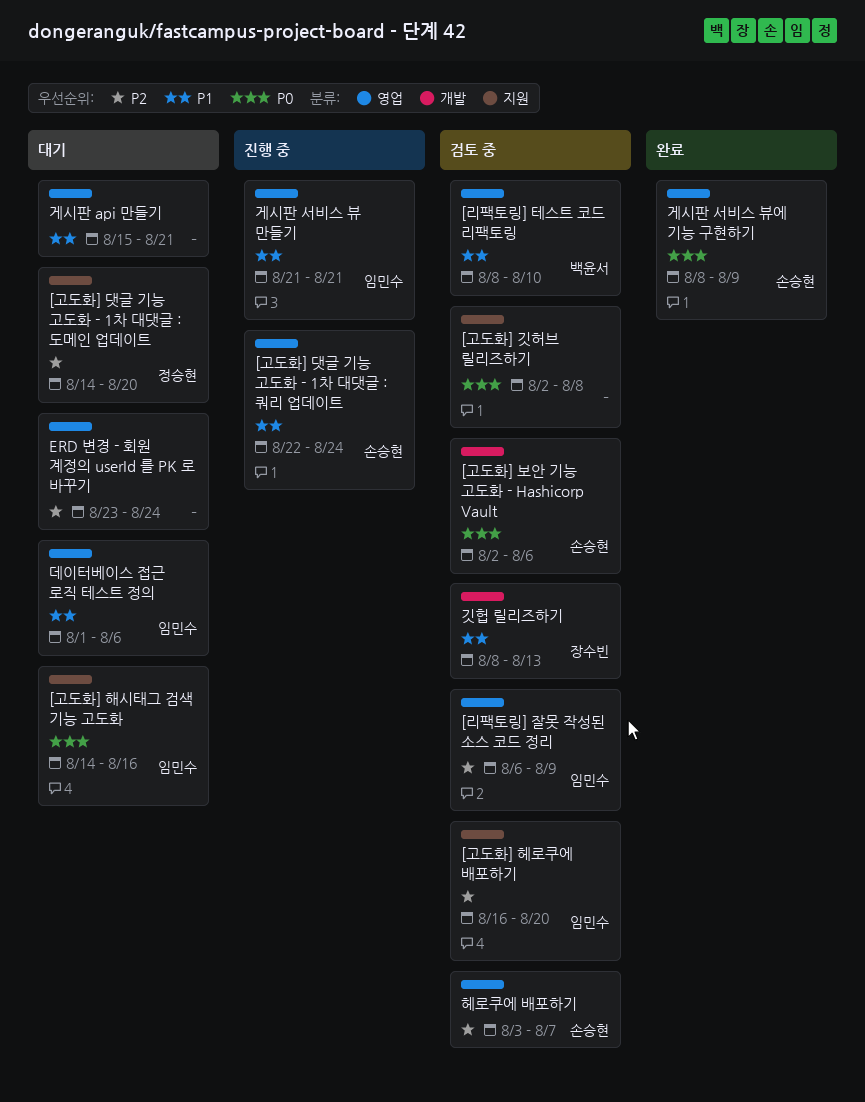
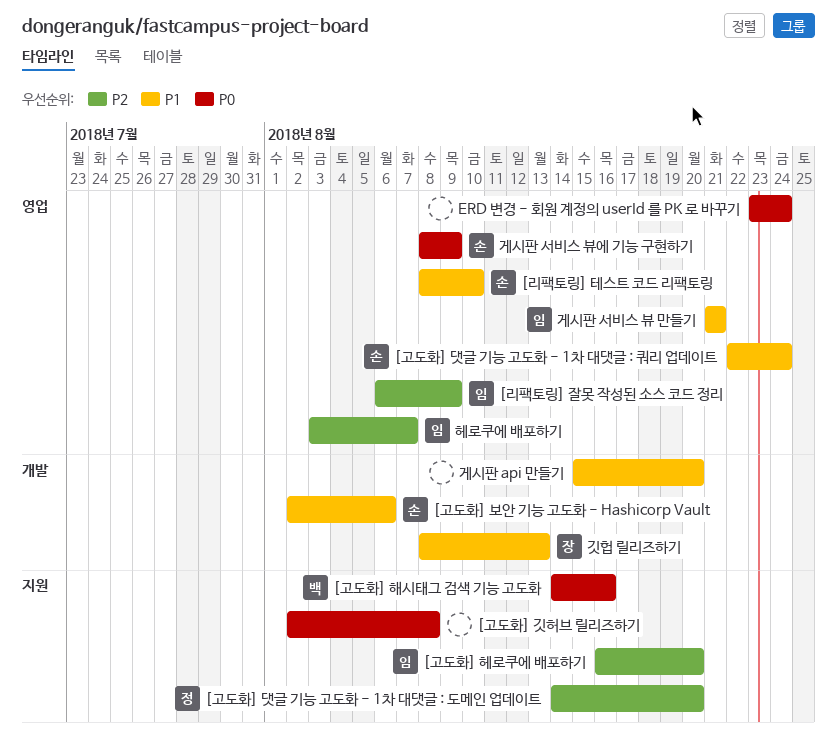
[고도화] 보안 기능 고도화 - Hashicorp Vault, priority: P0 -> P1
[고도화] 해시태그 검색 기능 고도화, owner: 임민수 -> 백윤서
[리팩토링] 테스트 코드 리팩토링, owner: 백윤서 -> 손승현
ERD 변경 - 회원 계정의 userId 를 PK 로 바꾸기, priority: P2 -> P0
게시판 api 만들기, label: 영업 -> 개발
게시판 api 만들기, due: Aug 21 -> Aug 20
데이터베이스 접근 로직 테스트 정의: present -> none
헤로쿠에 배포하기, owner: 손승현 -> 임민수

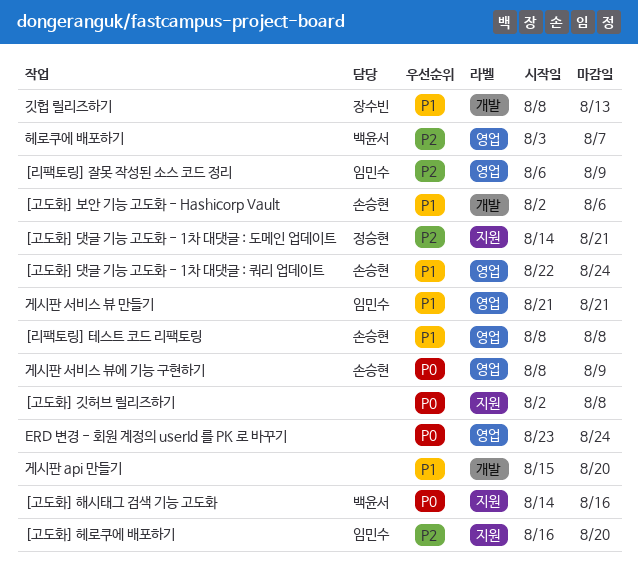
[고도화] 댓글 기능 고도화 - 1차 대댓글 : 도메인 업데이트, due: Aug 20 -> Aug 21
[리팩토링] 테스트 코드 리팩토링, due: Aug 10 -> Aug 8
헤로쿠에 배포하기, owner: 임민수 -> 백윤서

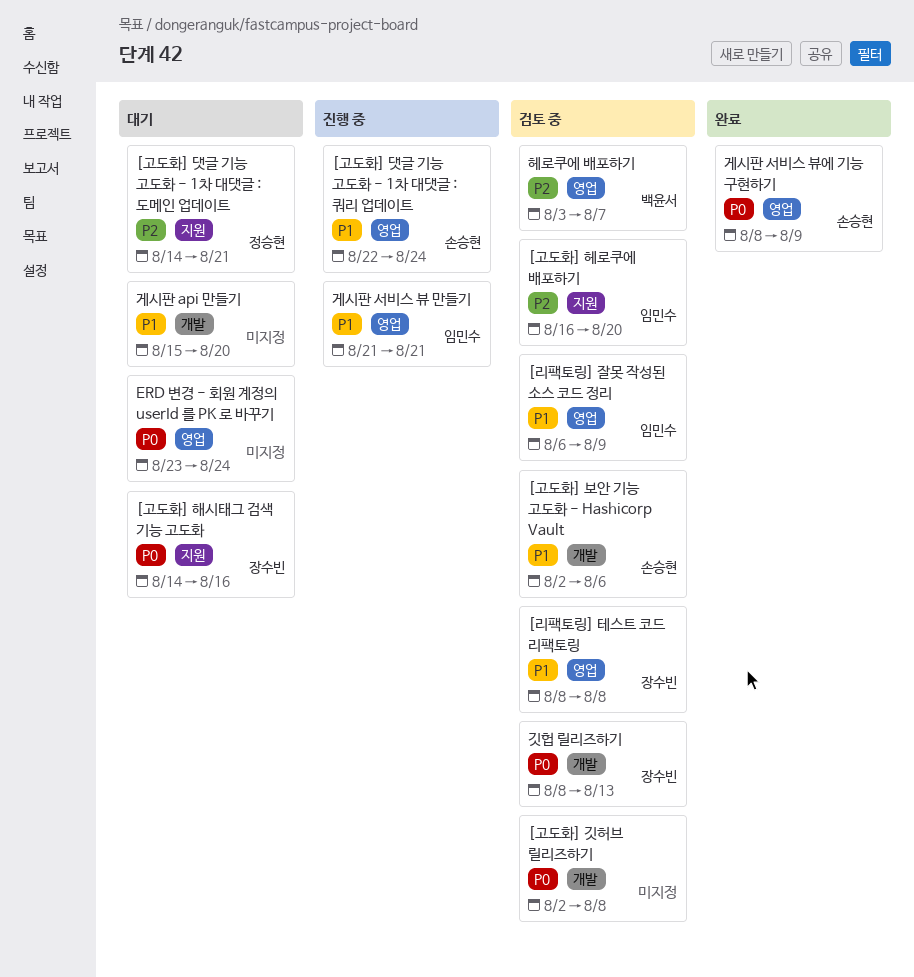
[고도화] 깃허브 릴리즈하기, label: 지원 -> 개발
[고도화] 해시태그 검색 기능 고도화, owner: 백윤서 -> 장수빈
[리팩토링] 잘못 작성된 소스 코드 정리, priority: P2 -> P1
[리팩토링] 테스트 코드 리팩토링, owner: 손승현 -> 장수빈
깃헙 릴리즈하기, priority: P1 -> P0

